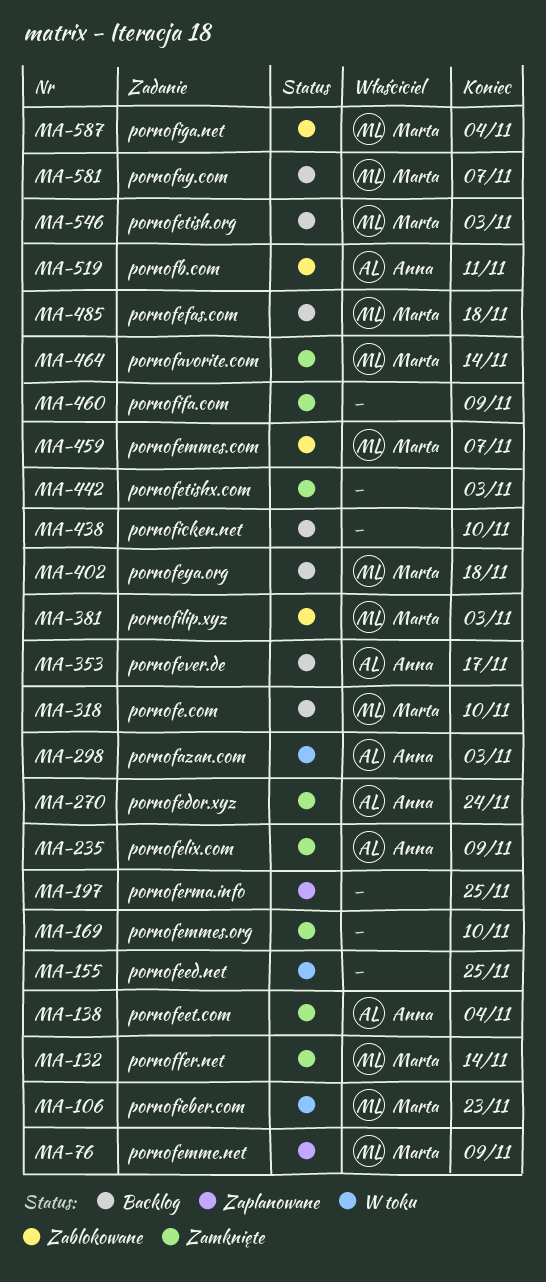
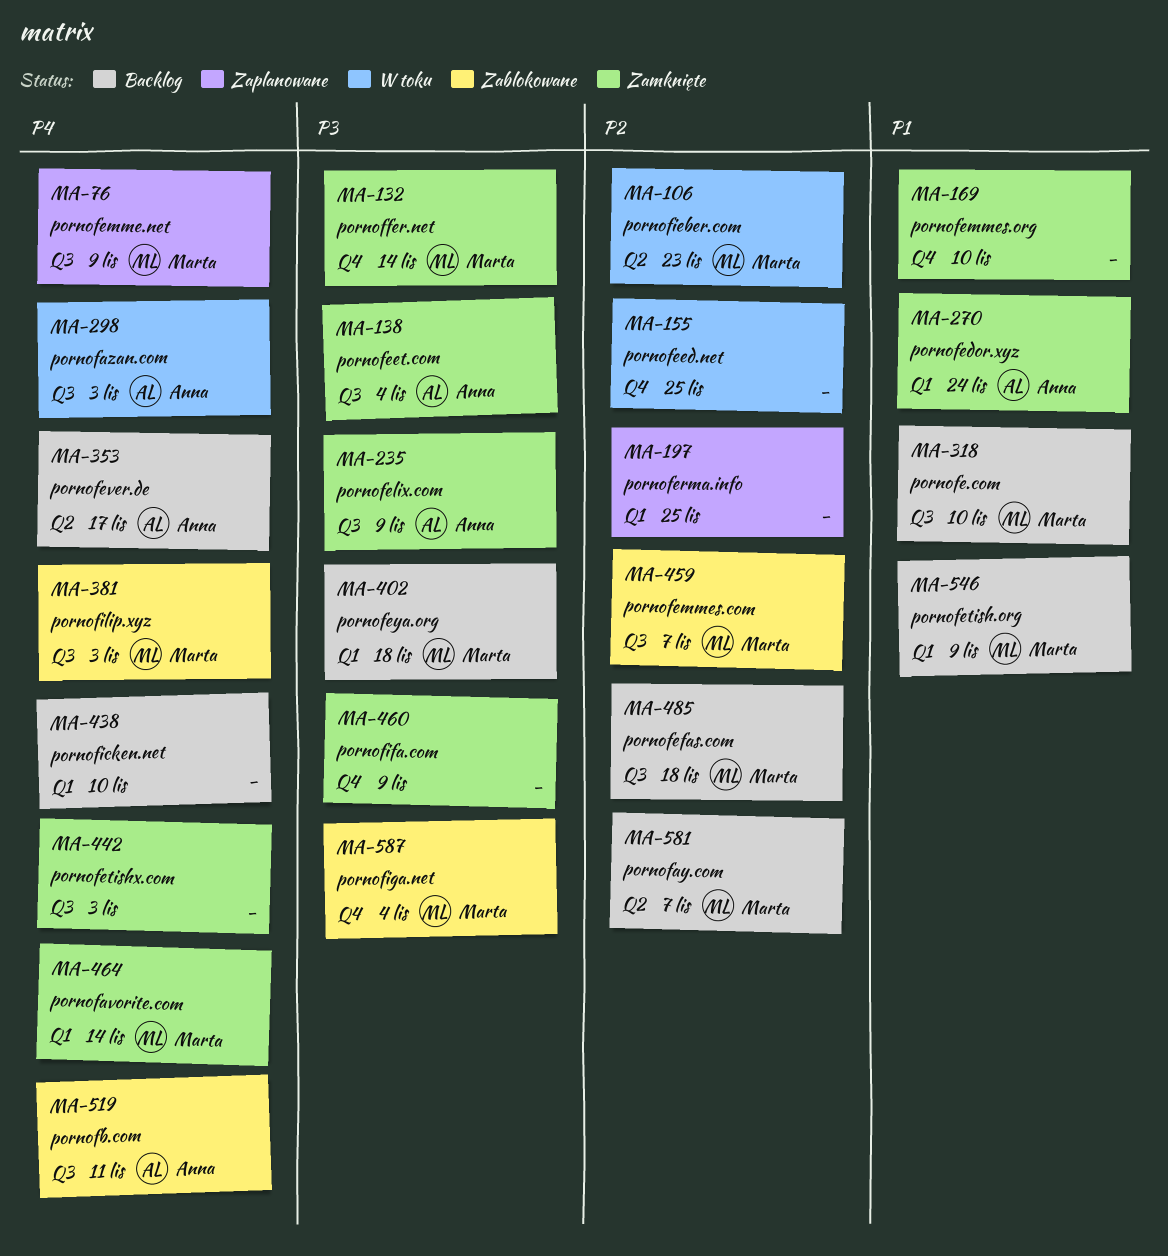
MA-546, due: Nov 3 -> Nov 9

